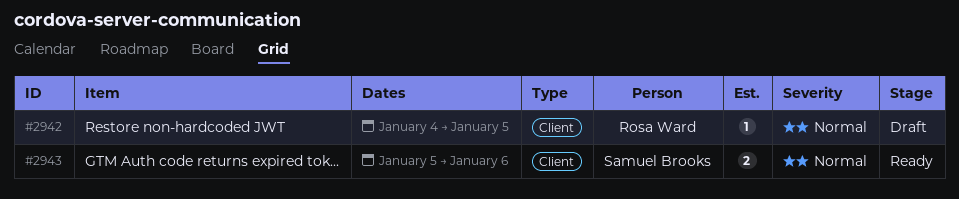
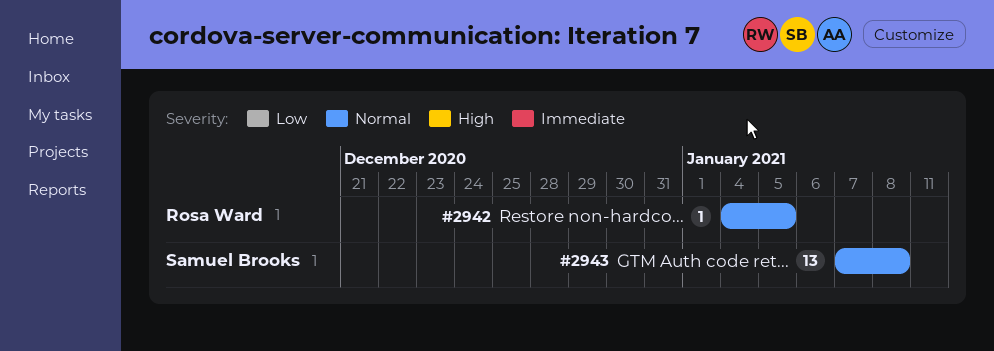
#2943, estimate: 2 -> 13
#2943, start: Jan 5 -> Jan 7
#2943, due: Jan 6 -> Jan 8

